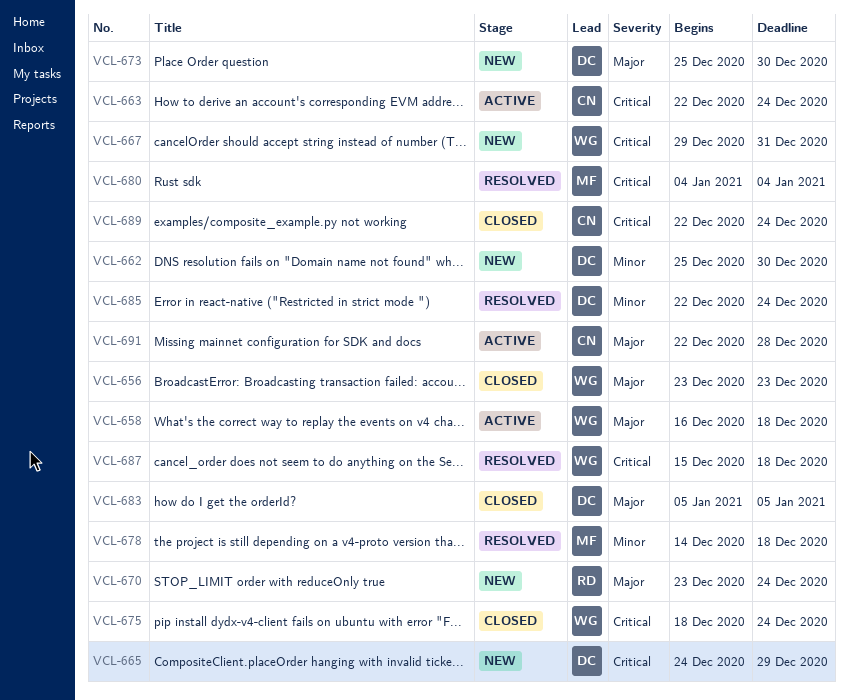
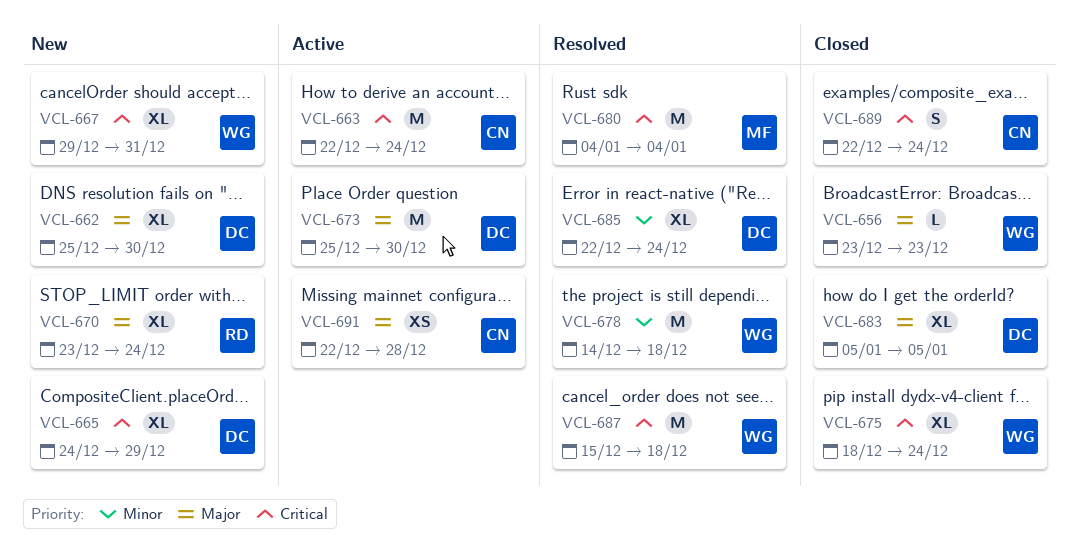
VCL-658: present -> none
VCL-662, priority: Minor -> Major
VCL-673, status: New -> Active
VCL-678, owner: MF -> WG

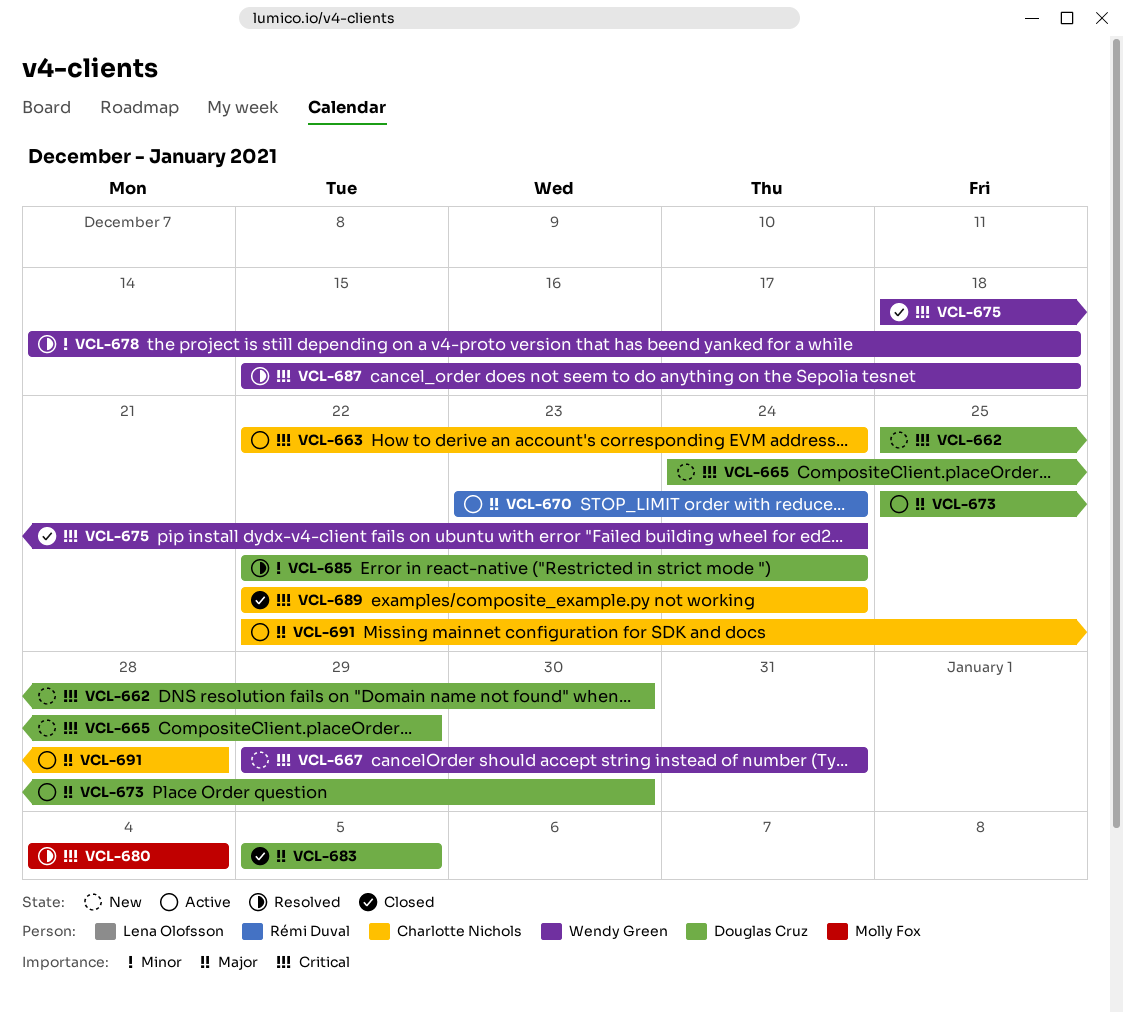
VCL-656: present -> none
VCL-662, priority: Major -> Critical
VCL-670, status: New -> Active

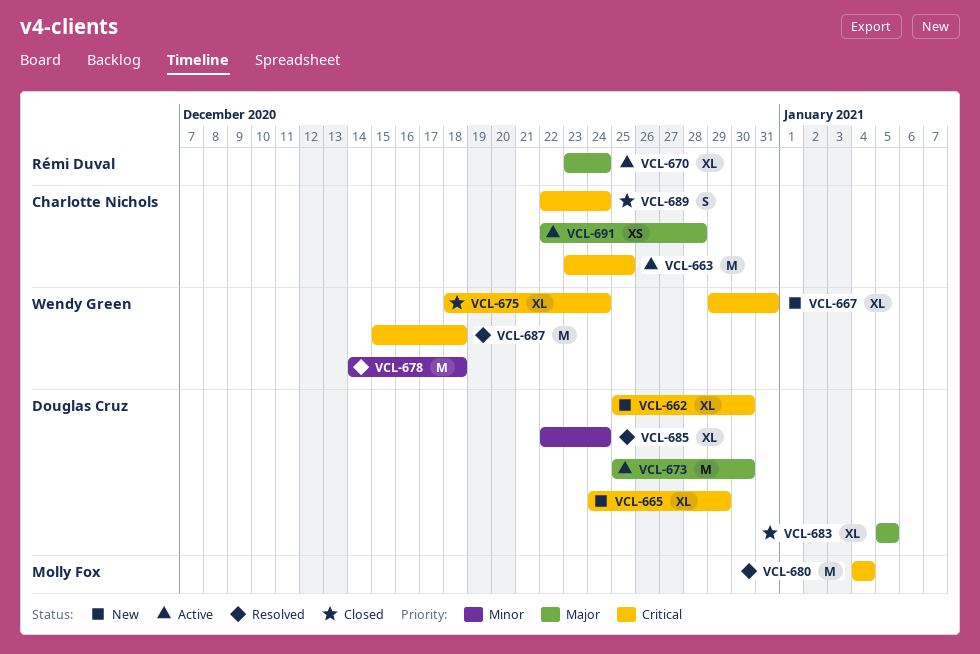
VCL-663, start: Dec 22 -> Dec 23
VCL-663, due: Dec 24 -> Dec 25

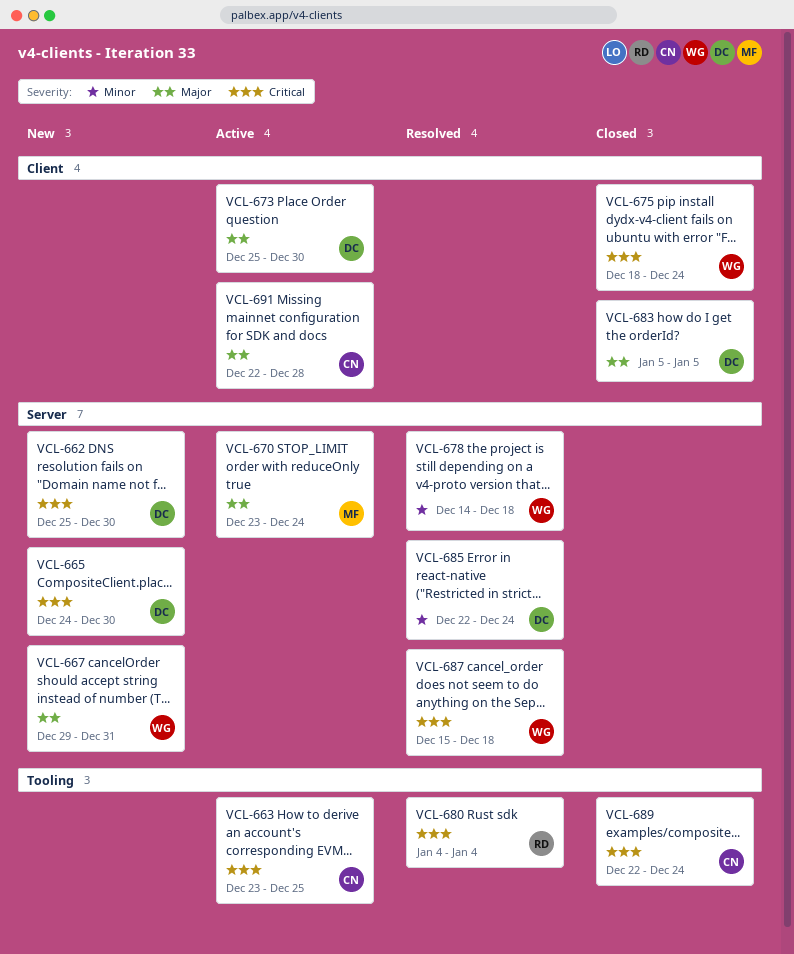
VCL-665, due: Dec 29 -> Dec 30
VCL-667, priority: Critical -> Major
VCL-670, owner: Rémi Duval -> Molly Fox
VCL-680, owner: Molly Fox -> Rémi Duval

